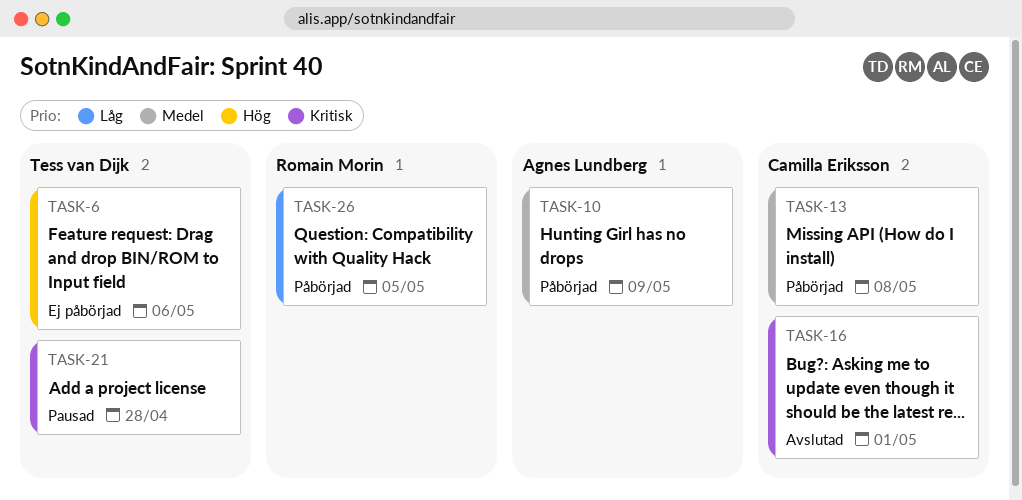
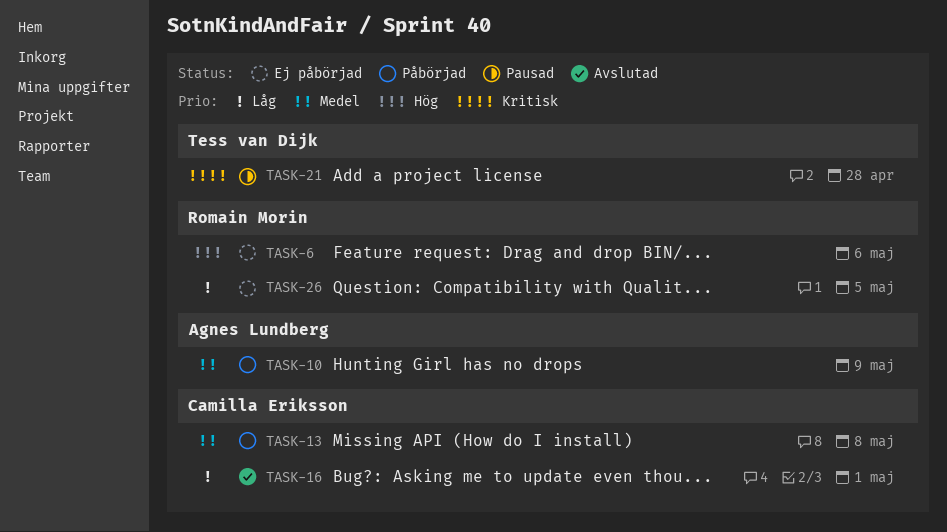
TASK-6, owner: Tess van Dijk -> Romain Morin
TASK-16, priority: Kritisk -> Låg
TASK-26, status: Påbörjad -> Ej påbörjad

